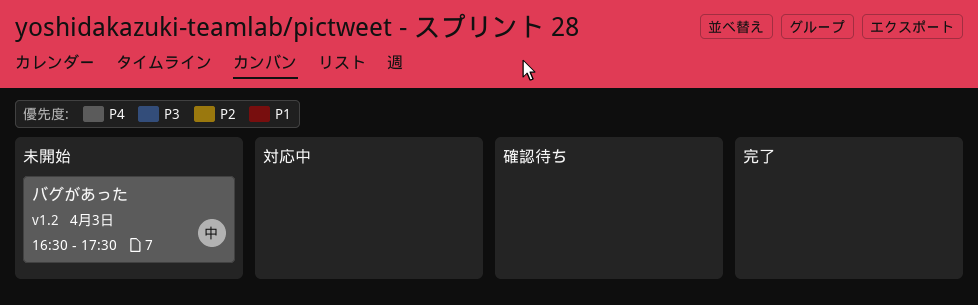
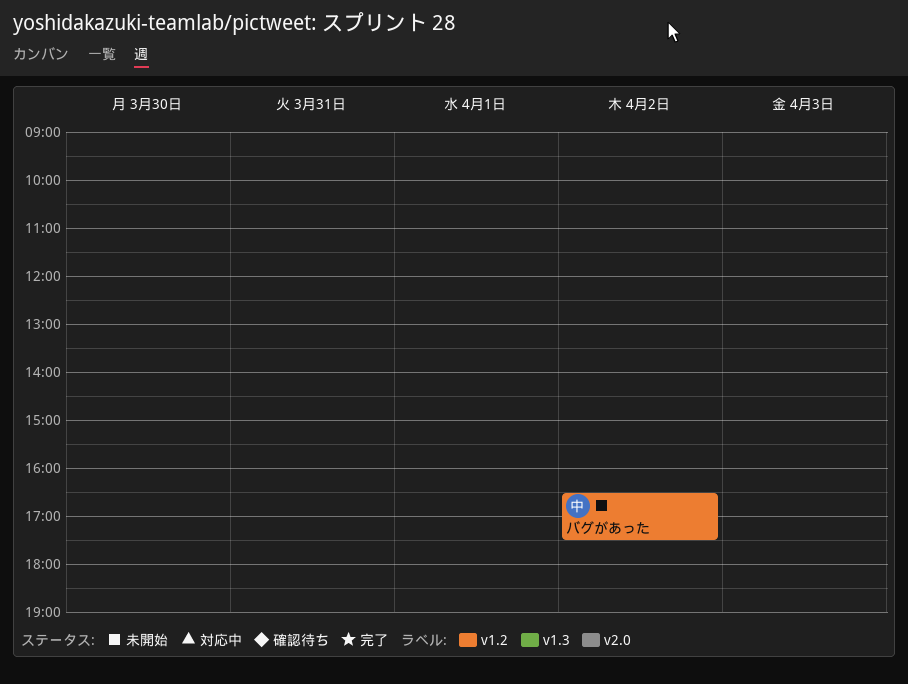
バグがあった, day: Apr 3 -> Apr 2

